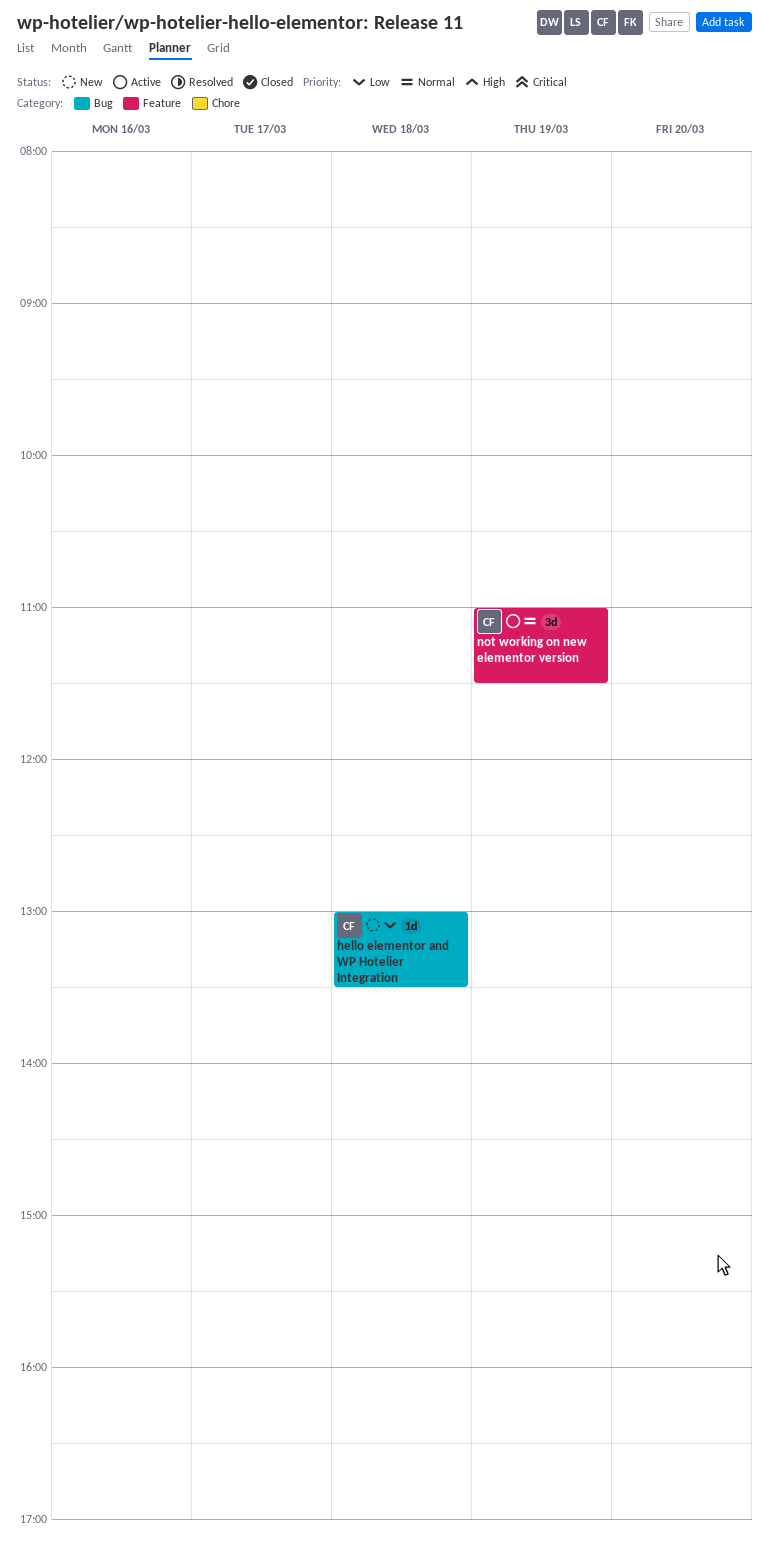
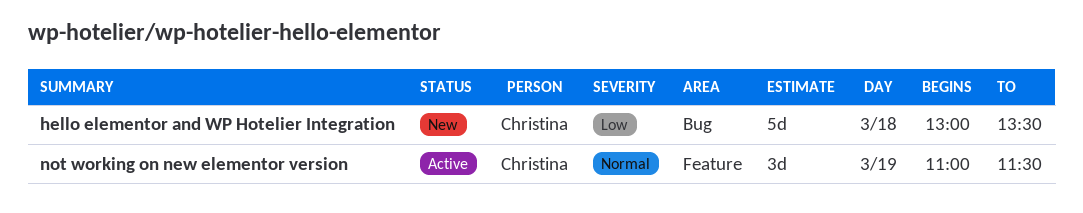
hello elementor and WP Hotelier Integration, estimate: 1d -> 5d

